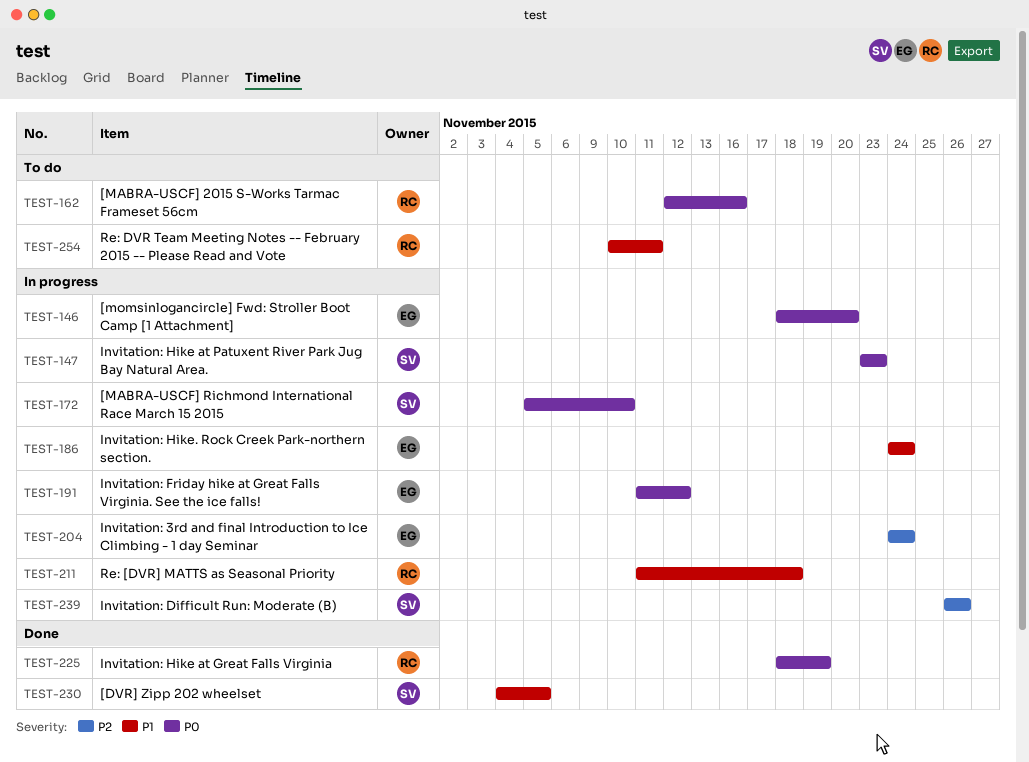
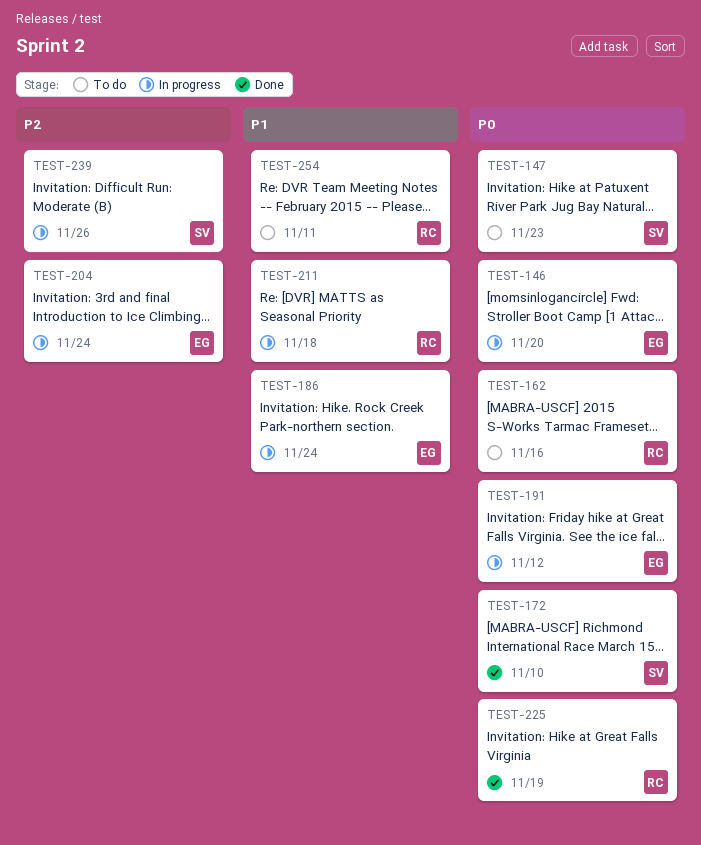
TEST-147, status: In progress -> To do
TEST-172, status: In progress -> Done
TEST-230: present -> none

